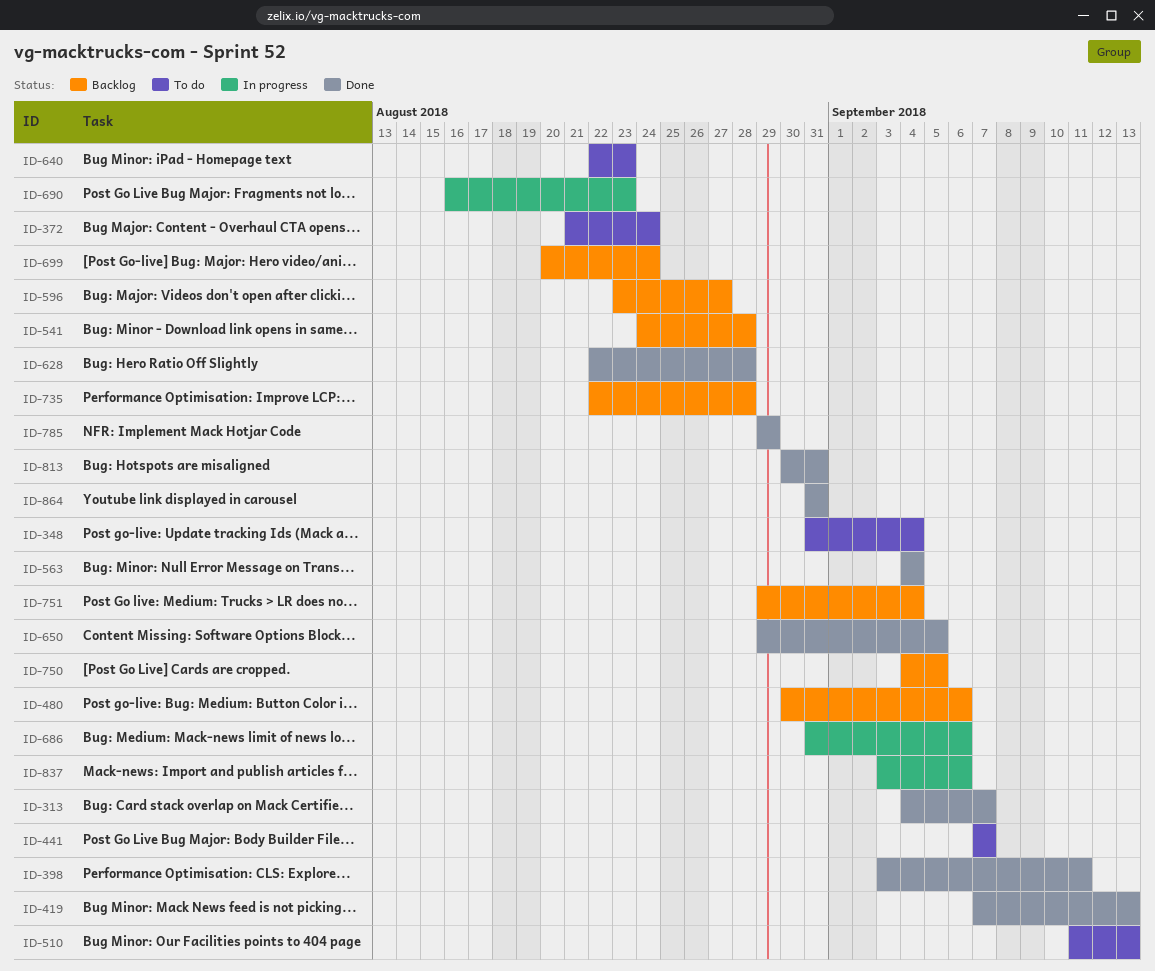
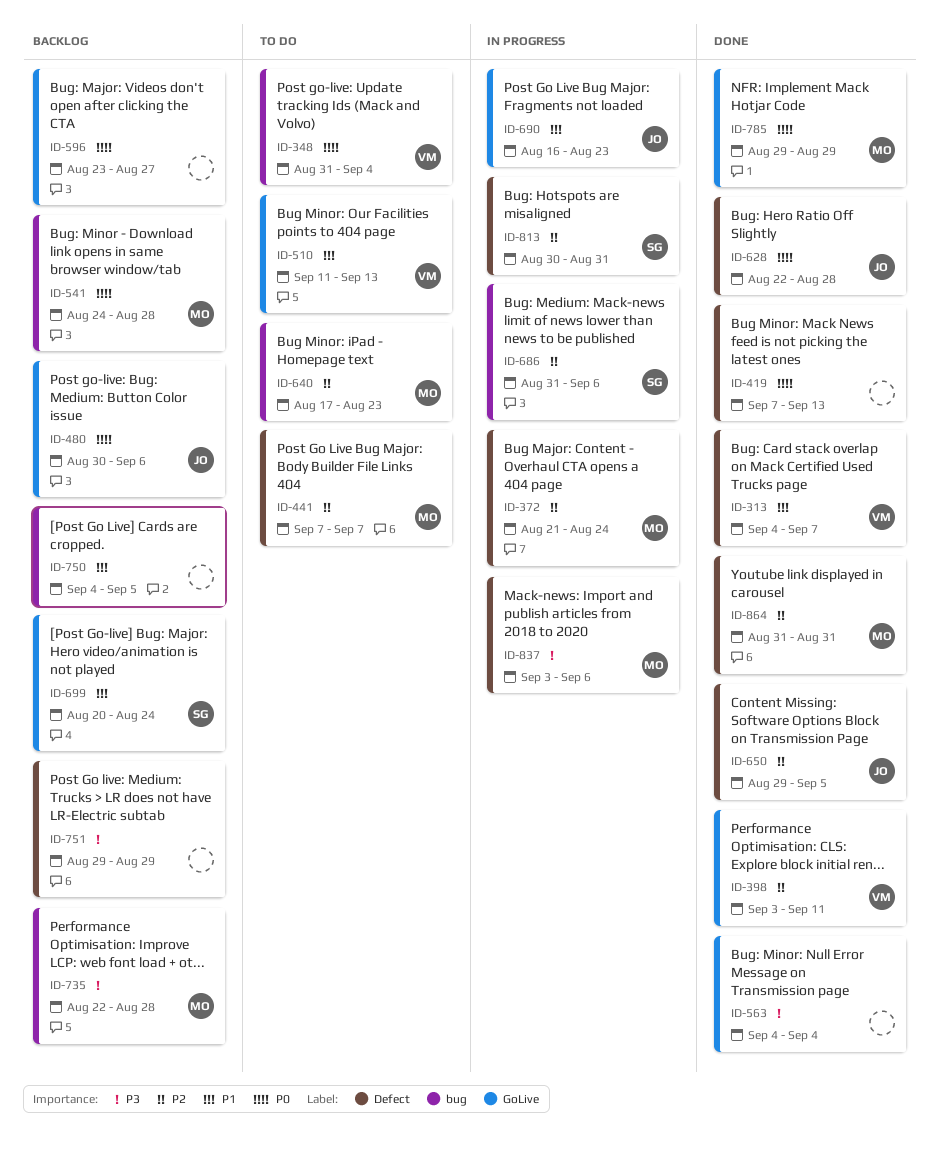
ID-372, status: To do -> In progress
ID-640, start: Aug 22 -> Aug 17
ID-751, due: Sep 4 -> Aug 29
ID-813, status: Done -> In progress

